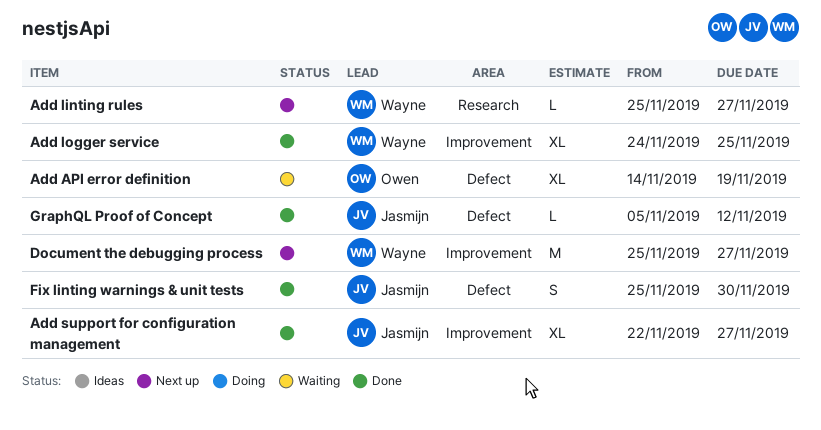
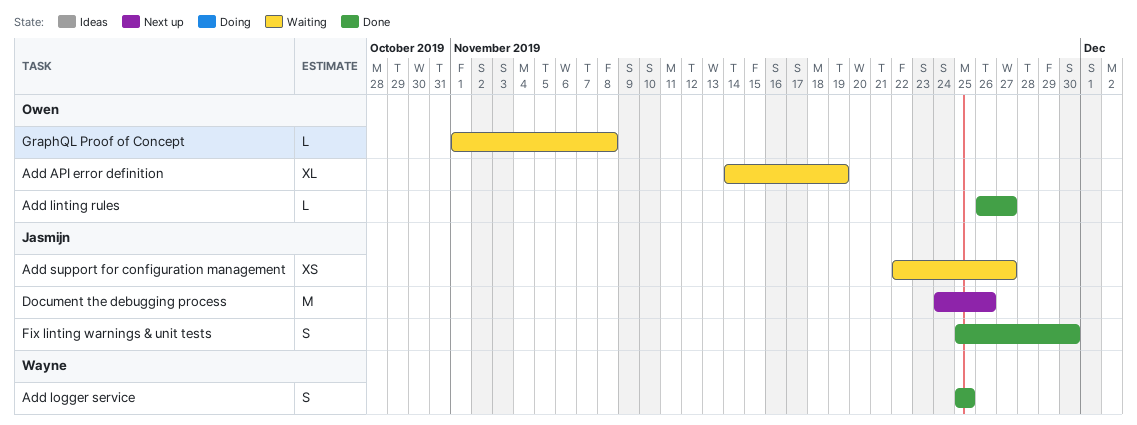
Add linting rules, status: Next up -> Done
Add linting rules, owner: Wayne -> Owen
Add linting rules, start: Nov 25 -> Nov 26
Add logger service, estimate: XL -> S
Add logger service, start: Nov 24 -> Nov 25
Add support for configuration management, status: Done -> Waiting
Add support for configuration management, estimate: XL -> XS
Document the debugging process, owner: Wayne -> Jasmijn
Document the debugging process, start: Nov 25 -> Nov 24
Document the debugging process, due: Nov 27 -> Nov 26
GraphQL Proof of Concept, status: Done -> Waiting
GraphQL Proof of Concept, owner: Jasmijn -> Owen
GraphQL Proof of Concept, start: Nov 5 -> Nov 1
GraphQL Proof of Concept, due: Nov 12 -> Nov 8

